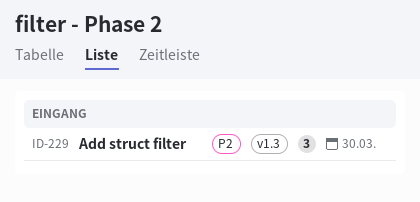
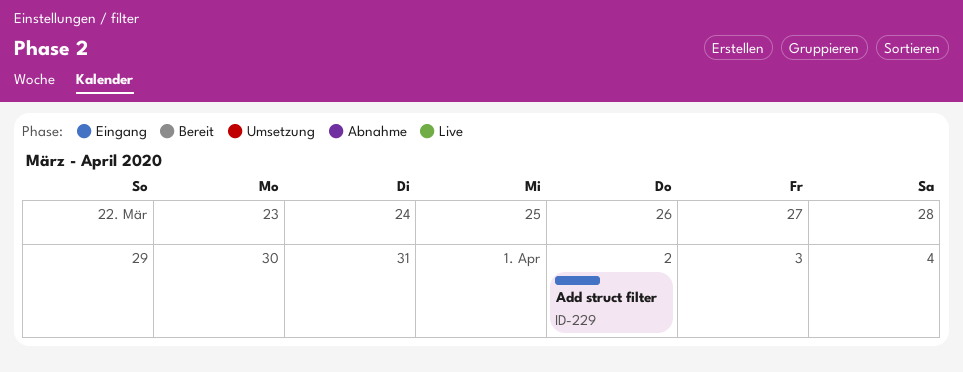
ID-229, due: Mar 30 -> Apr 2

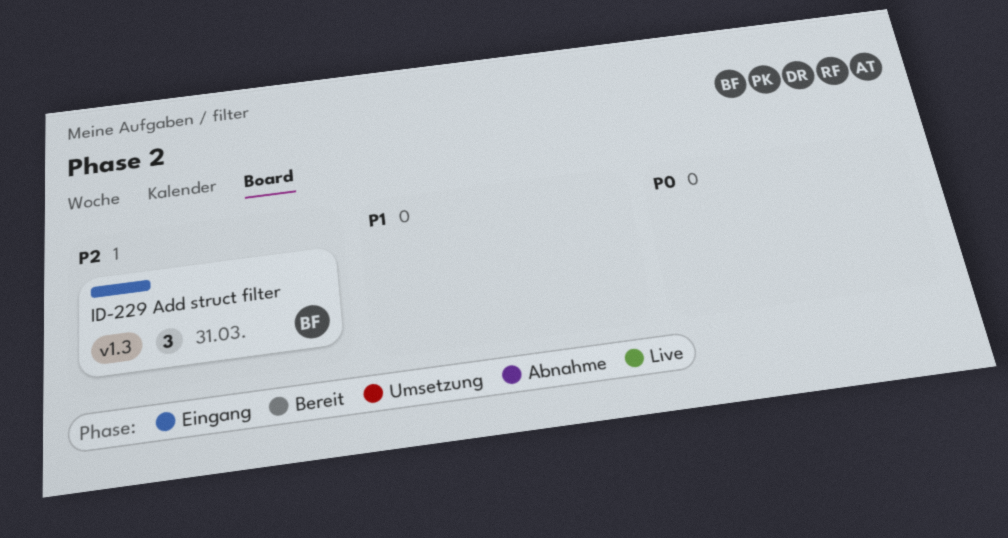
ID-229, due: Apr 2 -> Mar 31

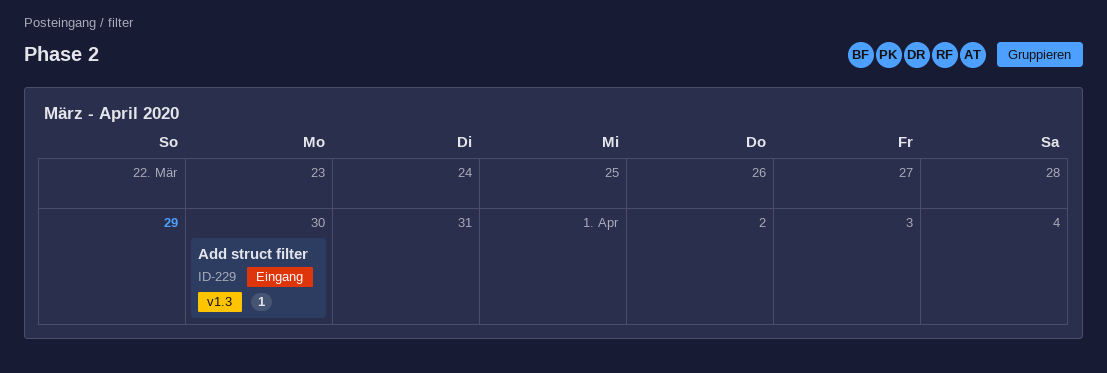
ID-229, estimate: 3 -> 1
ID-229, due: Mar 31 -> Mar 30

